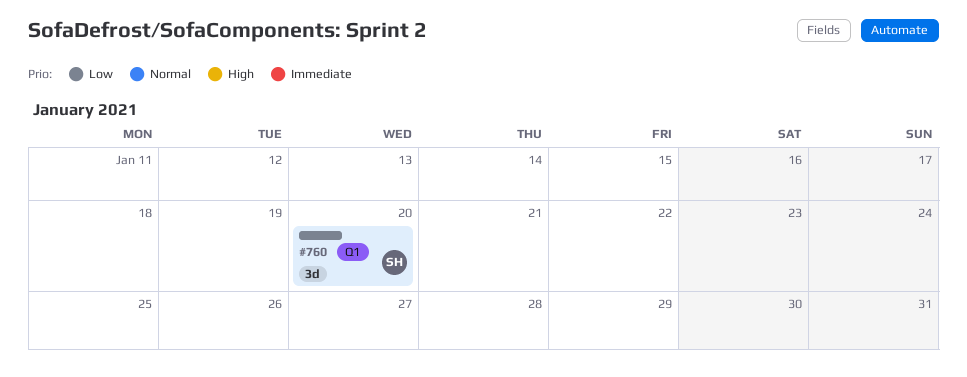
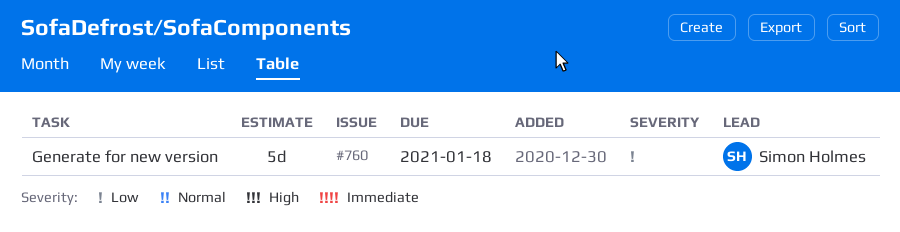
#760, estimate: 3d -> 5d
#760, due: Jan 20 -> Jan 18

